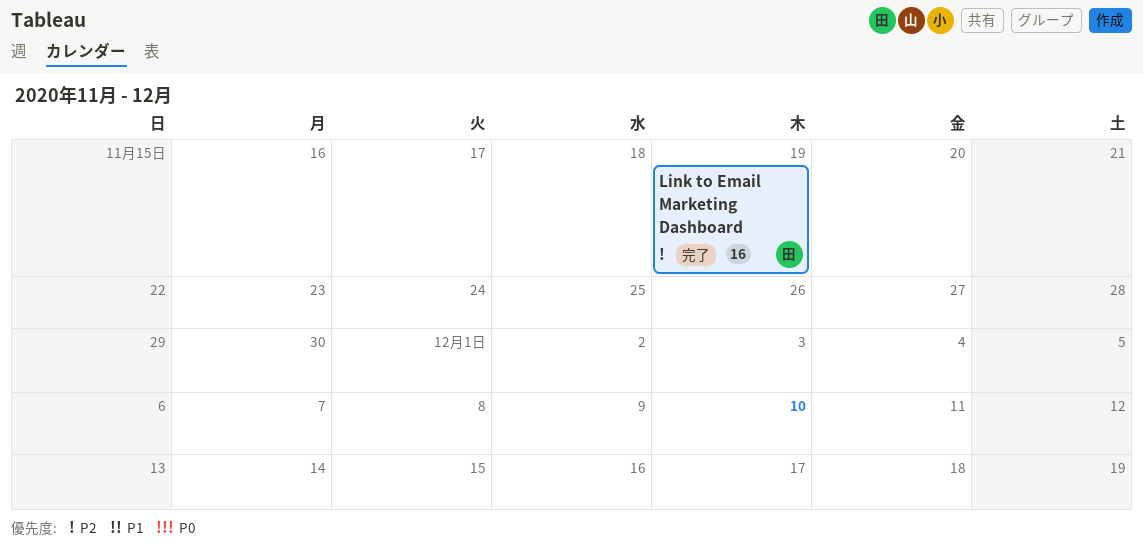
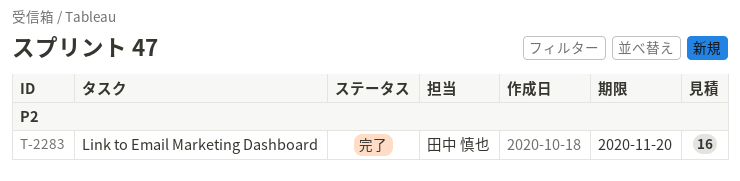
Link to Email Marketing Dashboard, due: Nov 19 -> Nov 20

